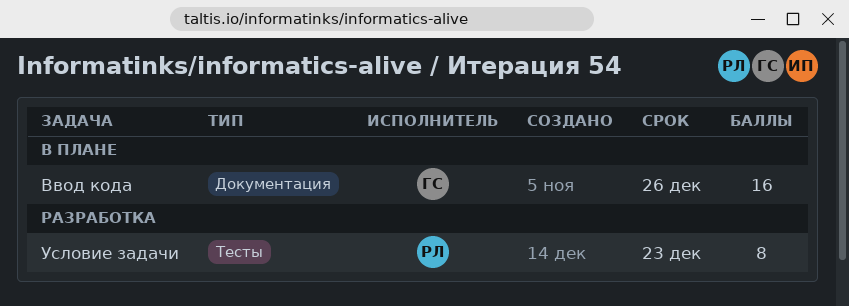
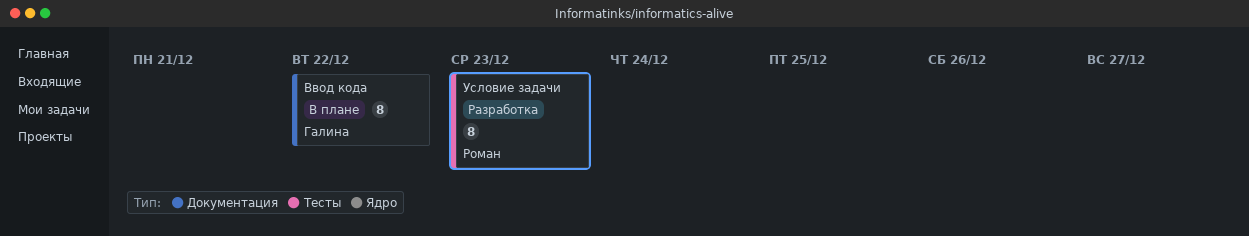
Ввод кода, estimate: 16 -> 8
Ввод кода, due: Dec 26 -> Dec 22

